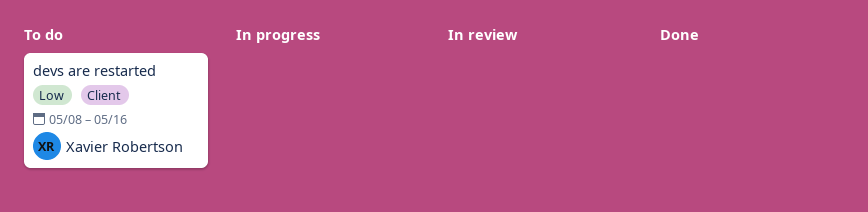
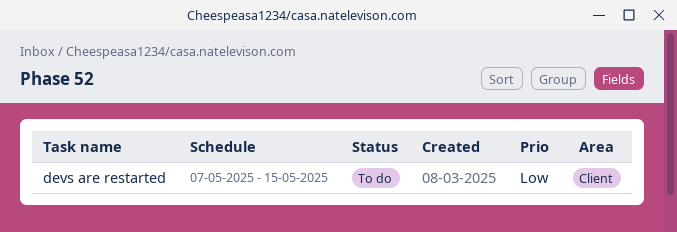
devs are restarted, start: May 8 -> May 7
devs are restarted, due: May 16 -> May 15

